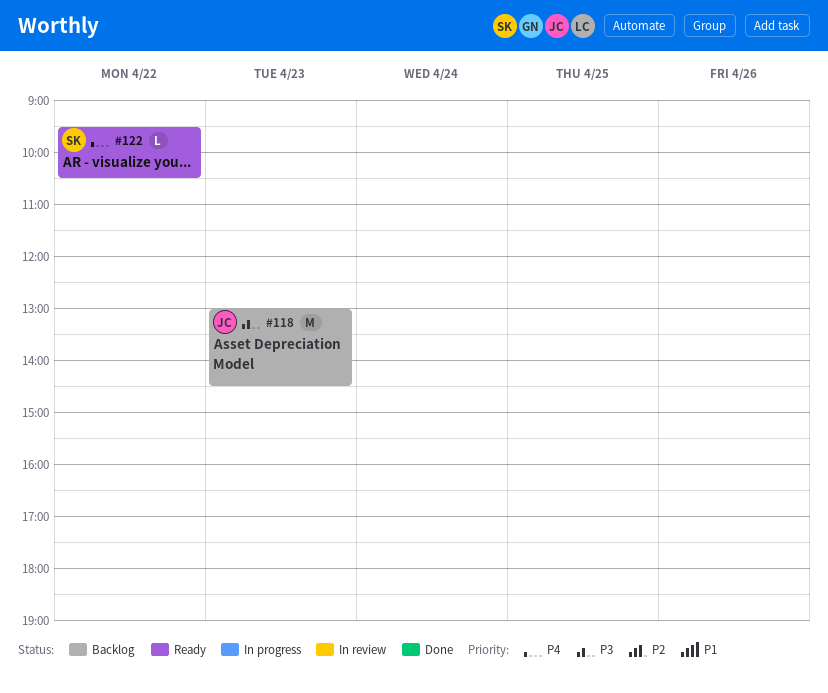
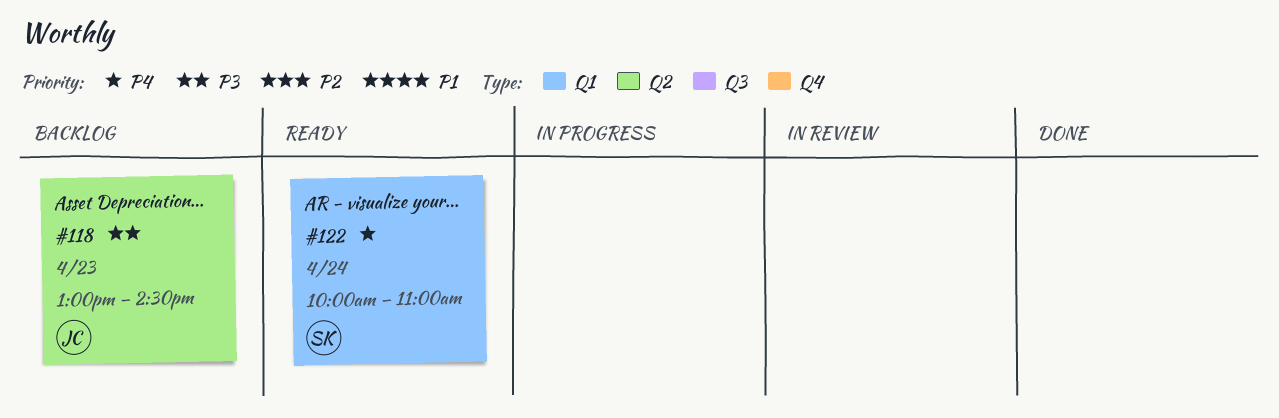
#122, day: Apr 22 -> Apr 24
#122, begins: 09:30 -> 10:00
#122, ends: 10:30 -> 11:00

